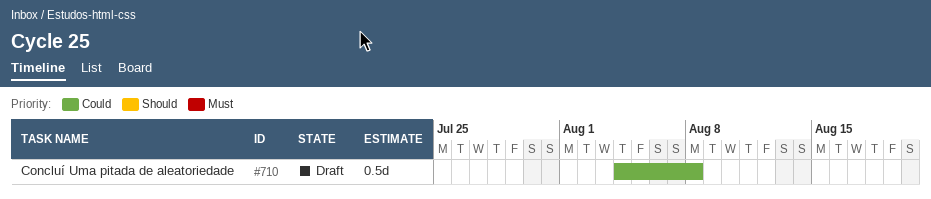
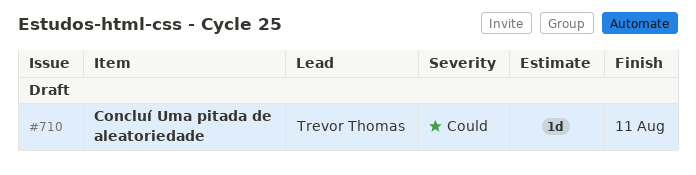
#710, estimate: 0.5d -> 1d
#710, due: Aug 8 -> Aug 11

